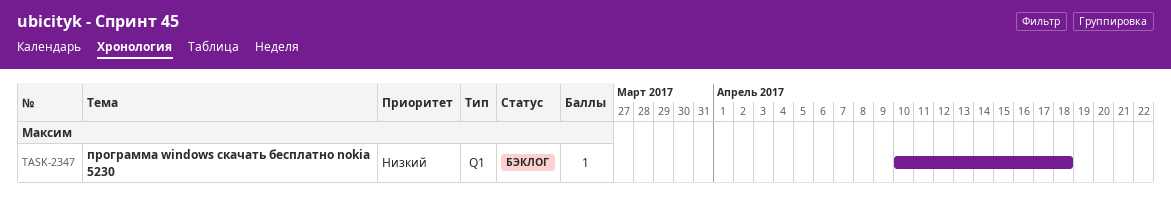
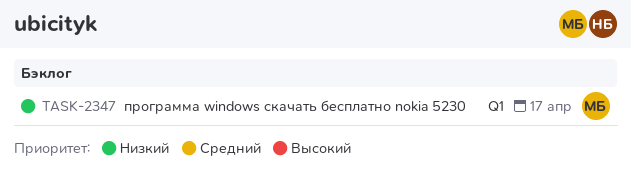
TASK-2347, due: Apr 18 -> Apr 17

